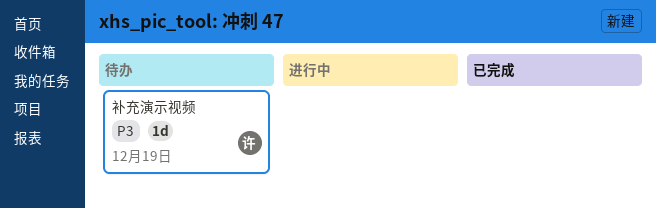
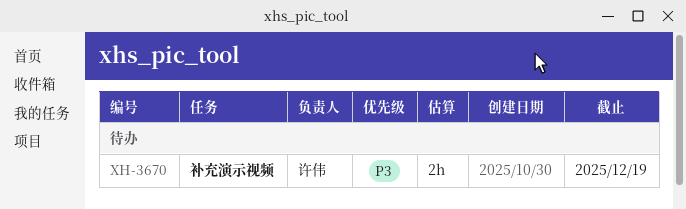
补充演示视频, estimate: 1d -> 2h

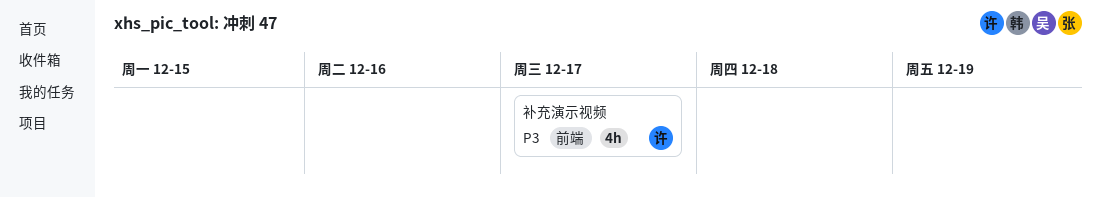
补充演示视频, estimate: 2h -> 4h
补充演示视频, due: Dec 19 -> Dec 17

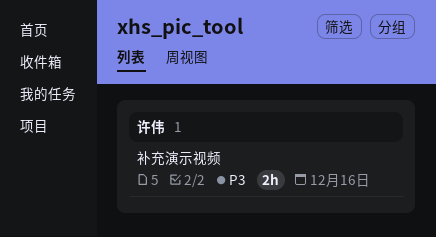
补充演示视频, estimate: 4h -> 2h
补充演示视频, due: Dec 17 -> Dec 16

